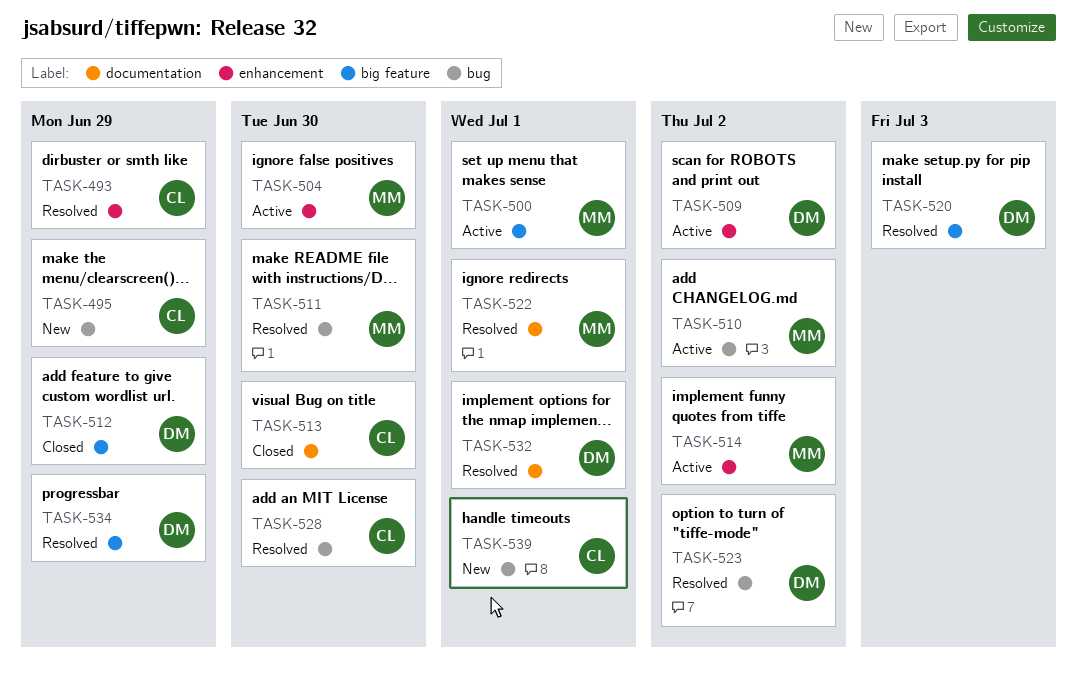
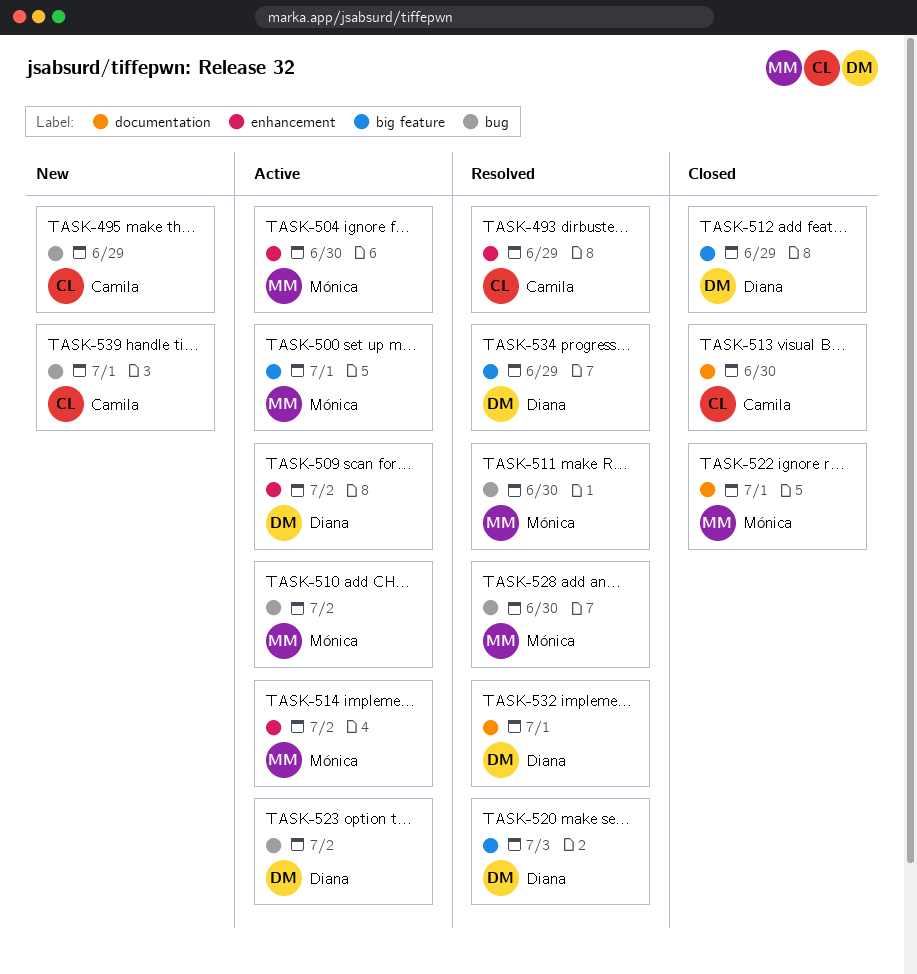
TASK-522, status: Resolved -> Closed
TASK-523, status: Resolved -> Active
TASK-528, owner: Camila -> Mónica

